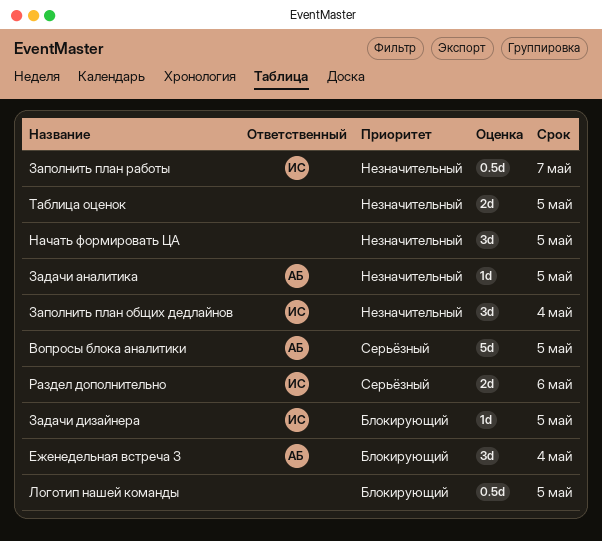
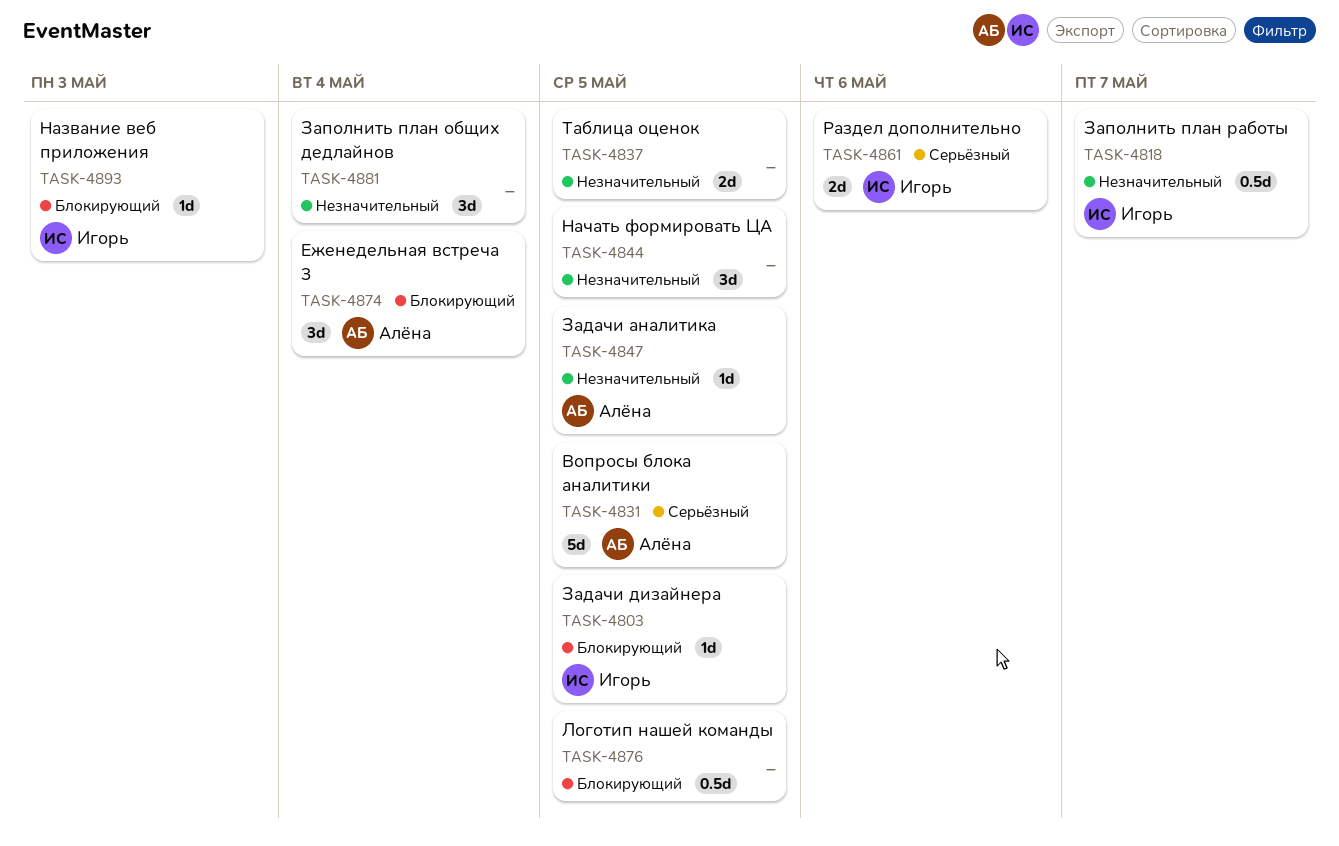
Заполнить план общих дедлайнов, owner: Игорь -> none
Название веб приложения: none -> present

